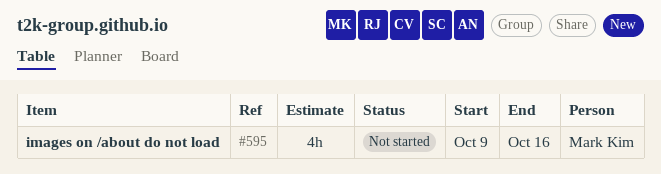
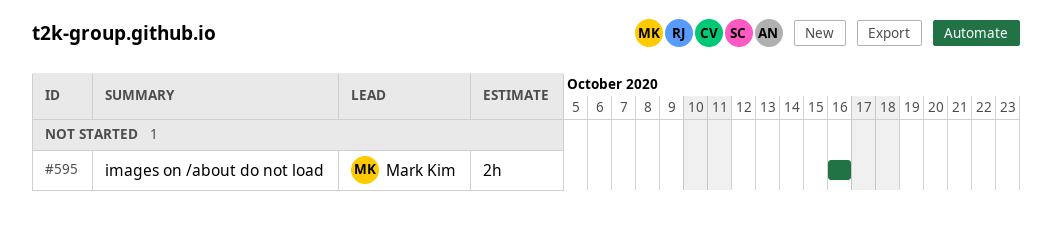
#595, estimate: 4h -> 2h
#595, start: Oct 9 -> Oct 16

